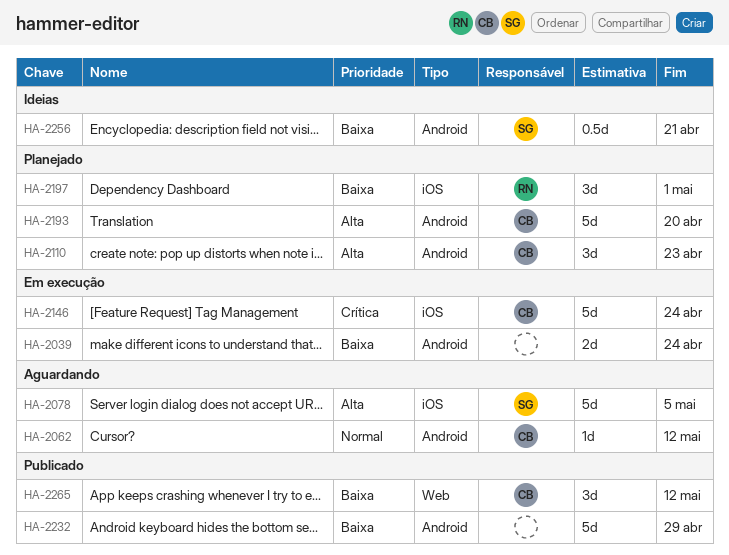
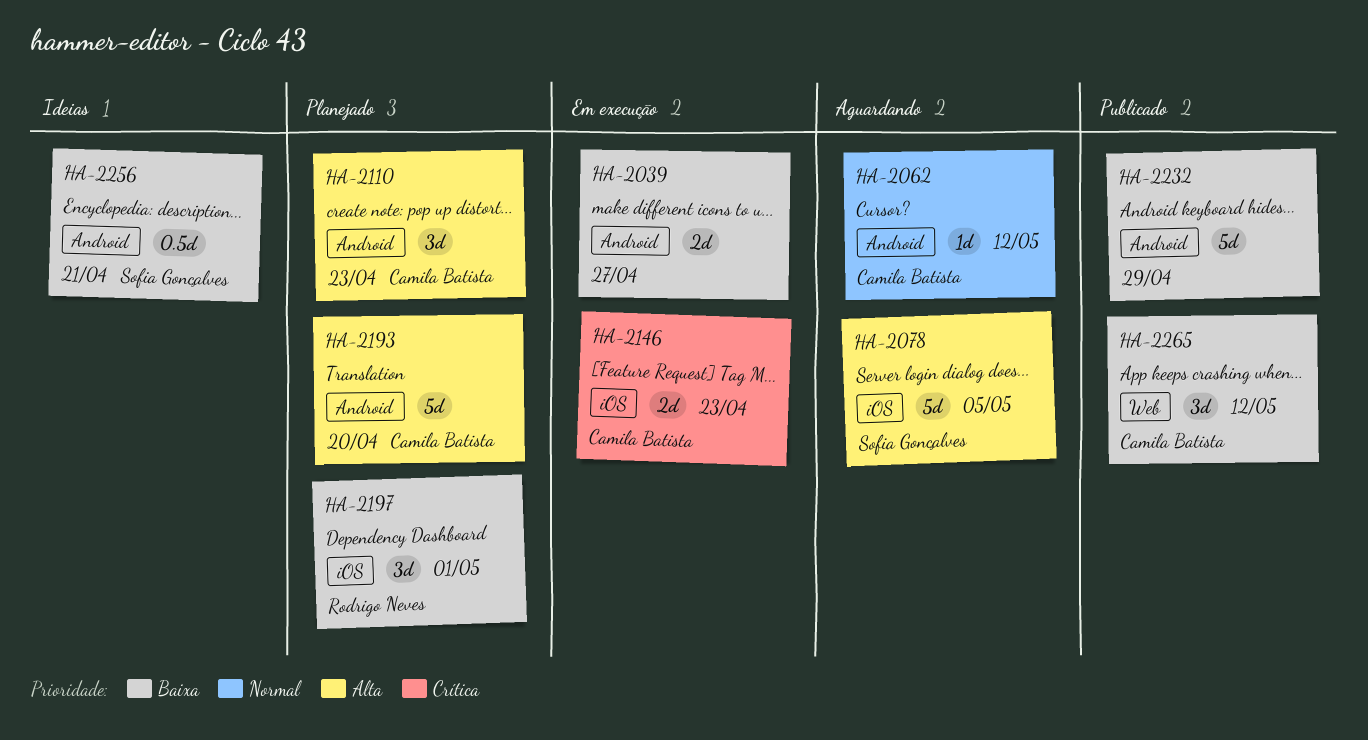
HA-2039, due: Apr 24 -> Apr 27
HA-2146, estimate: 5d -> 2d
HA-2146, due: Apr 24 -> Apr 23

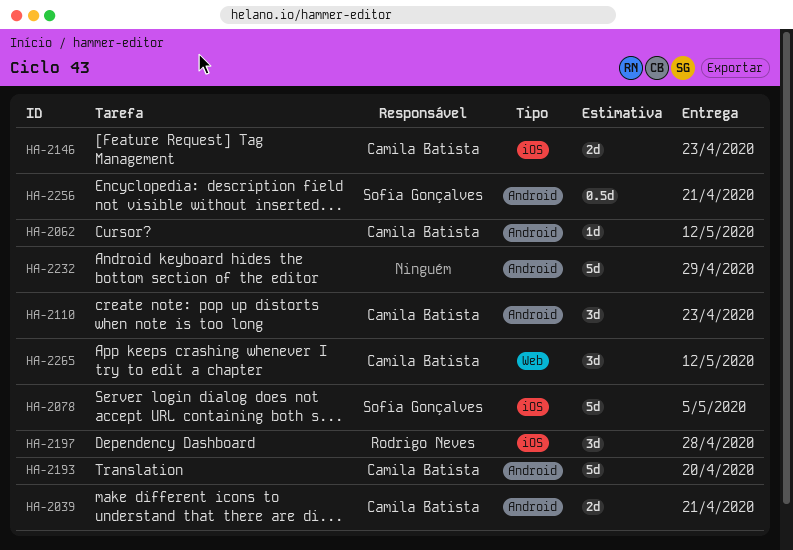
HA-2039, owner: none -> Camila Batista
HA-2039, due: Apr 27 -> Apr 21
HA-2197, due: May 1 -> Apr 28

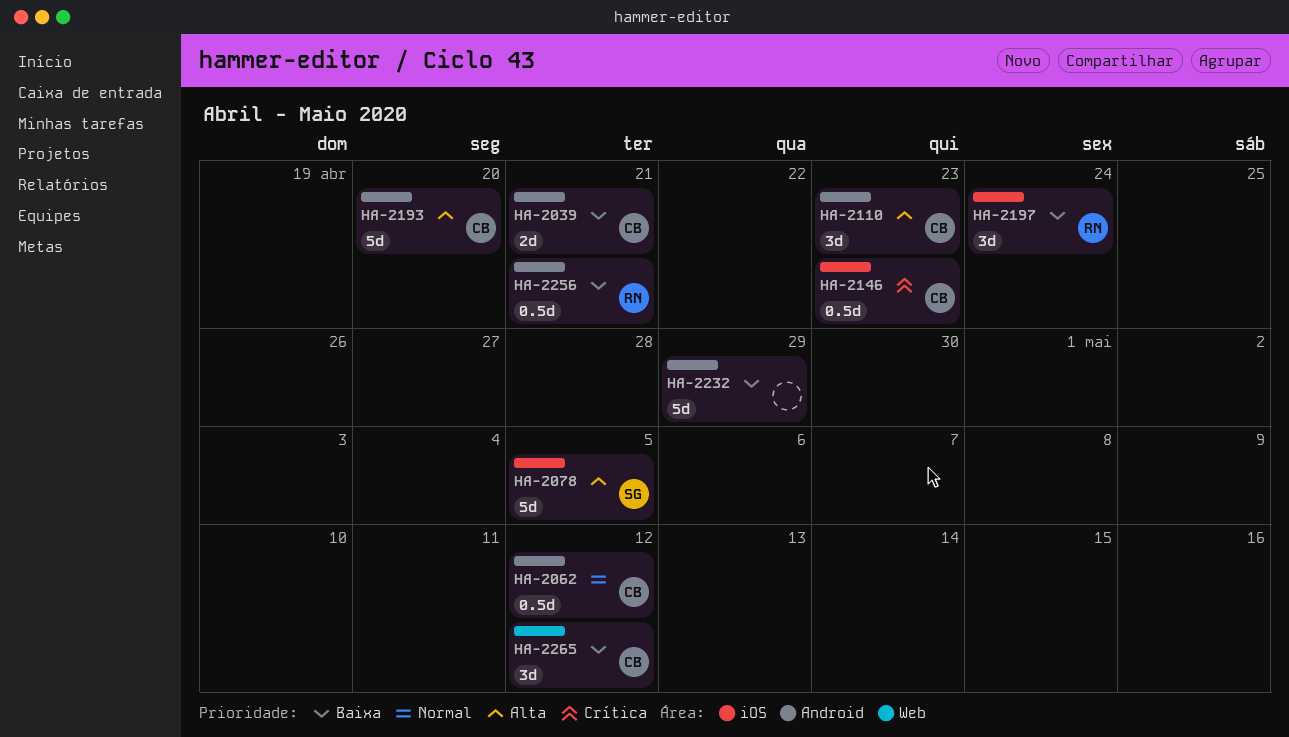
HA-2062, estimate: 1d -> 0.5d
HA-2146, estimate: 2d -> 0.5d
HA-2197, due: Apr 28 -> Apr 24
HA-2256, owner: Sofia Gonçalves -> Rodrigo Neves

